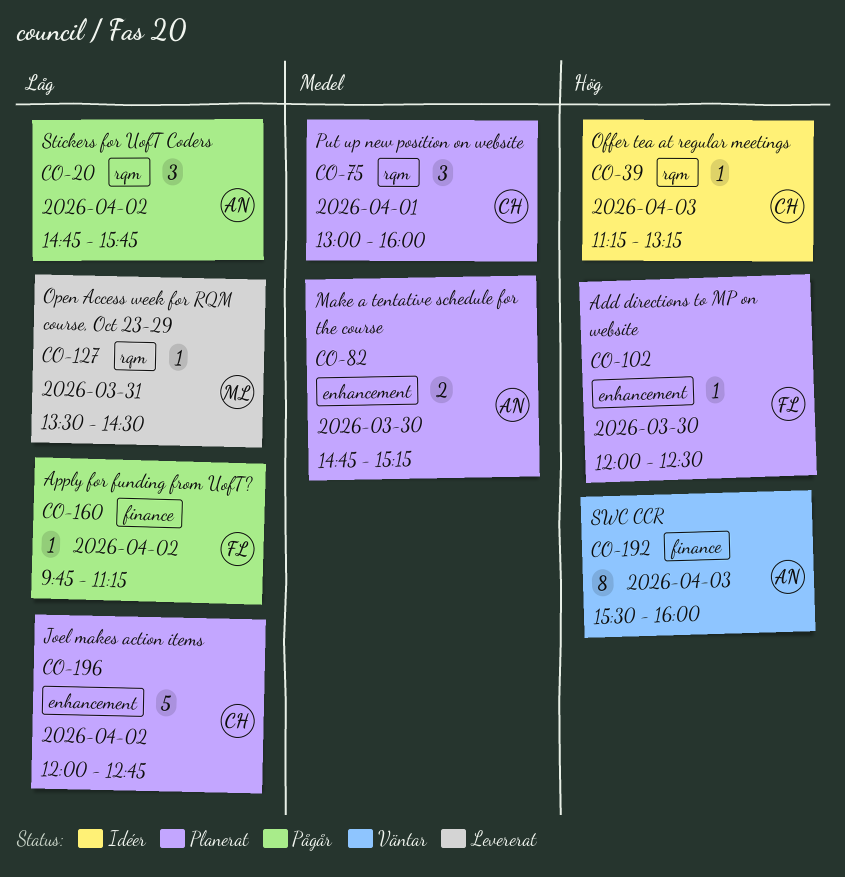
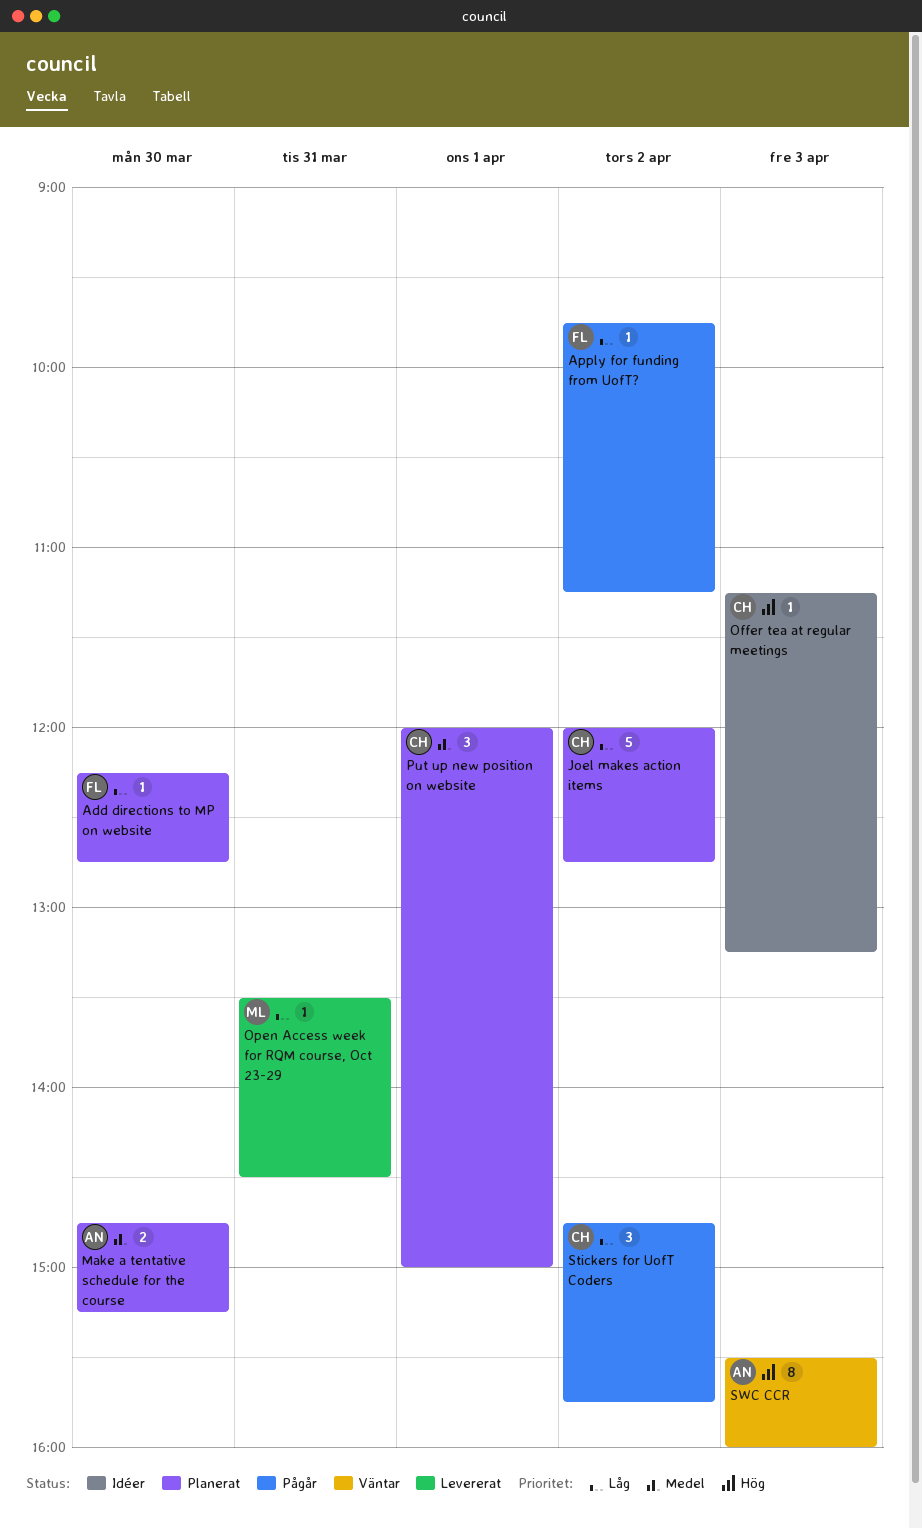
Add directions to MP on website, priority: Hög -> Låg
Add directions to MP on website, begins: 12:00 -> 12:15
Add directions to MP on website, ends: 12:30 -> 12:45
Put up new position on website, begins: 13:00 -> 12:00
Put up new position on website, ends: 16:00 -> 15:00
Stickers for UofT Coders, owner: AN -> CH

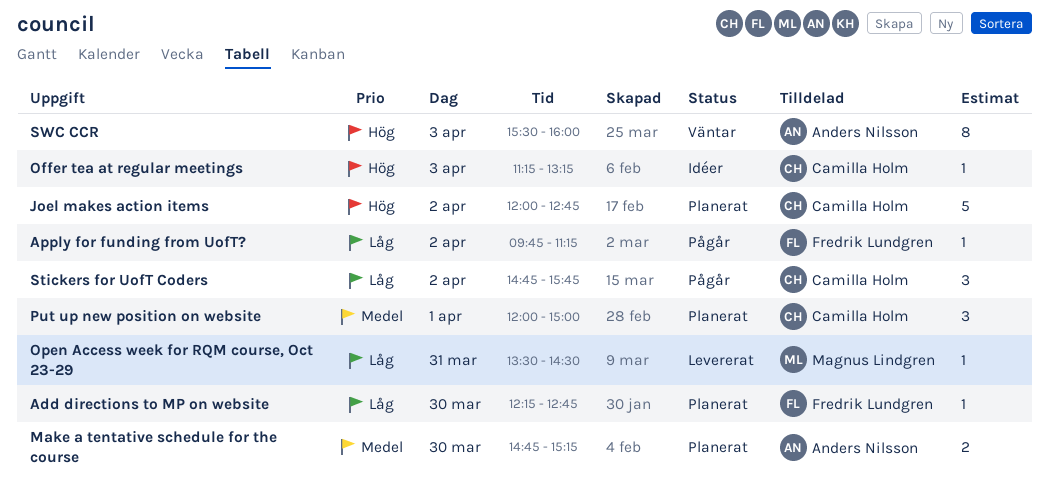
Joel makes action items, priority: Låg -> Hög

